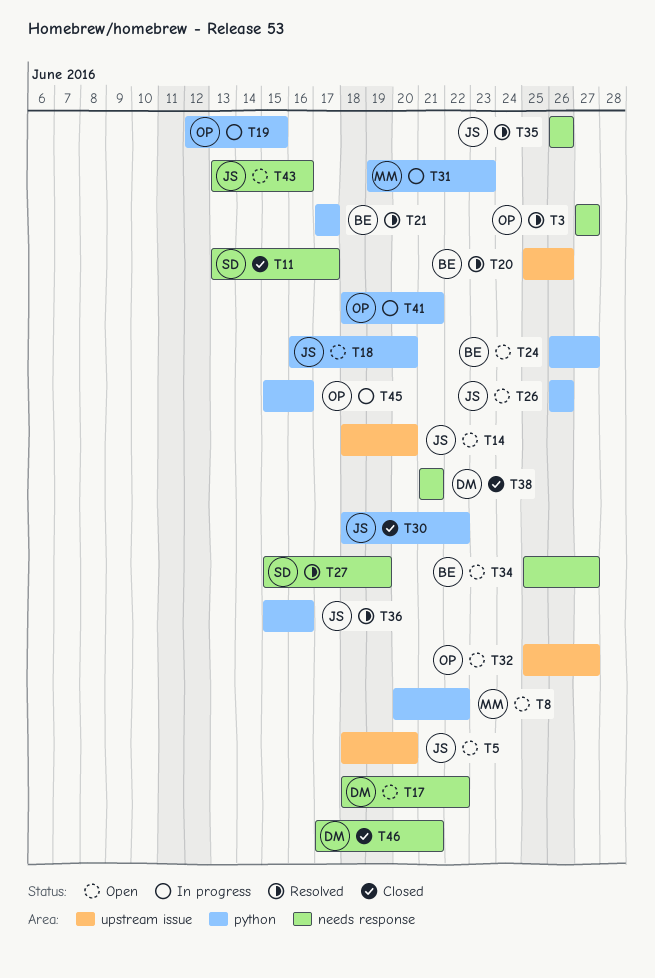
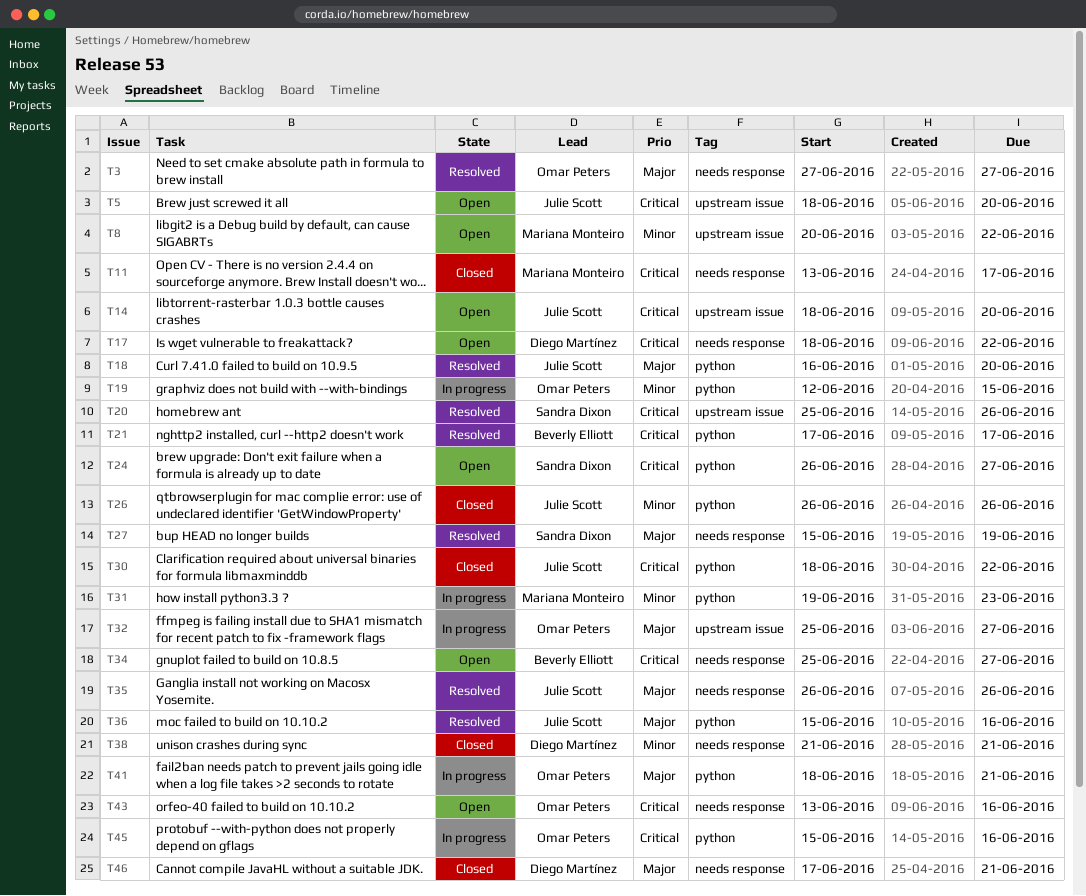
T8, label: python -> upstream issue
T11, owner: Sandra Dixon -> Mariana Monteiro
T18, status: Open -> Resolved
T20, owner: Beverly Elliott -> Sandra Dixon
T24, owner: Beverly Elliott -> Sandra Dixon
T26, status: Open -> Closed
T32, status: Open -> In progress
T43, owner: Julie Scott -> Omar Peters

